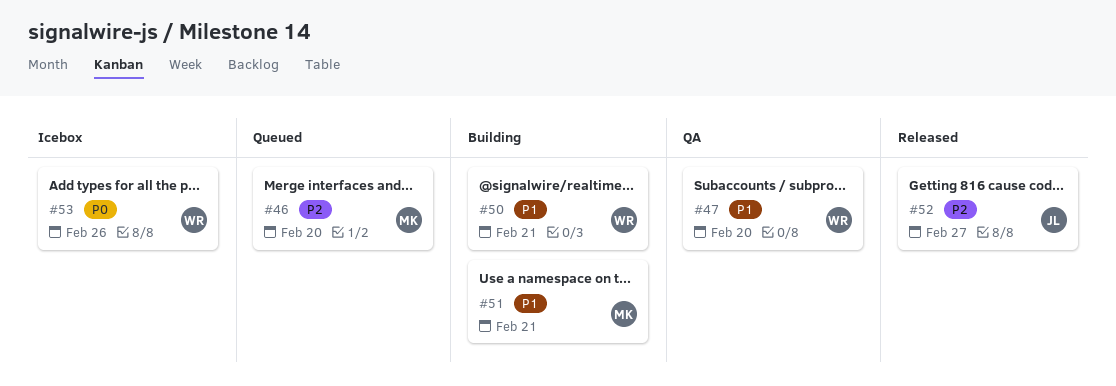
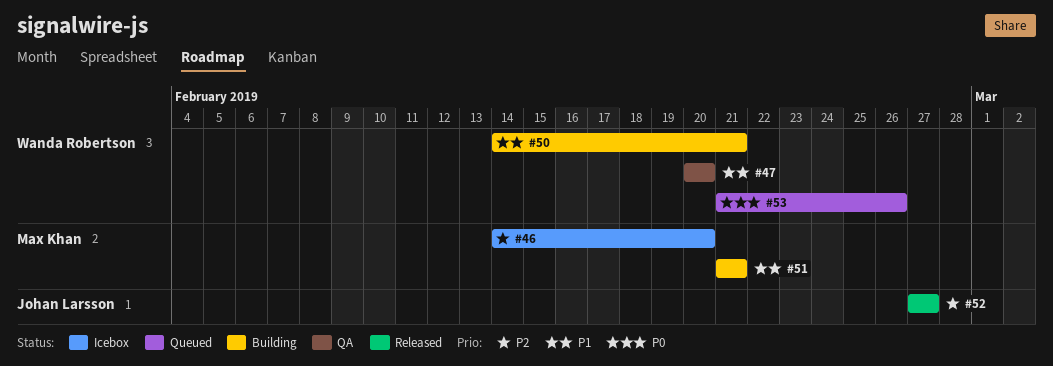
#46, status: Queued -> Icebox
#53, status: Icebox -> Queued

